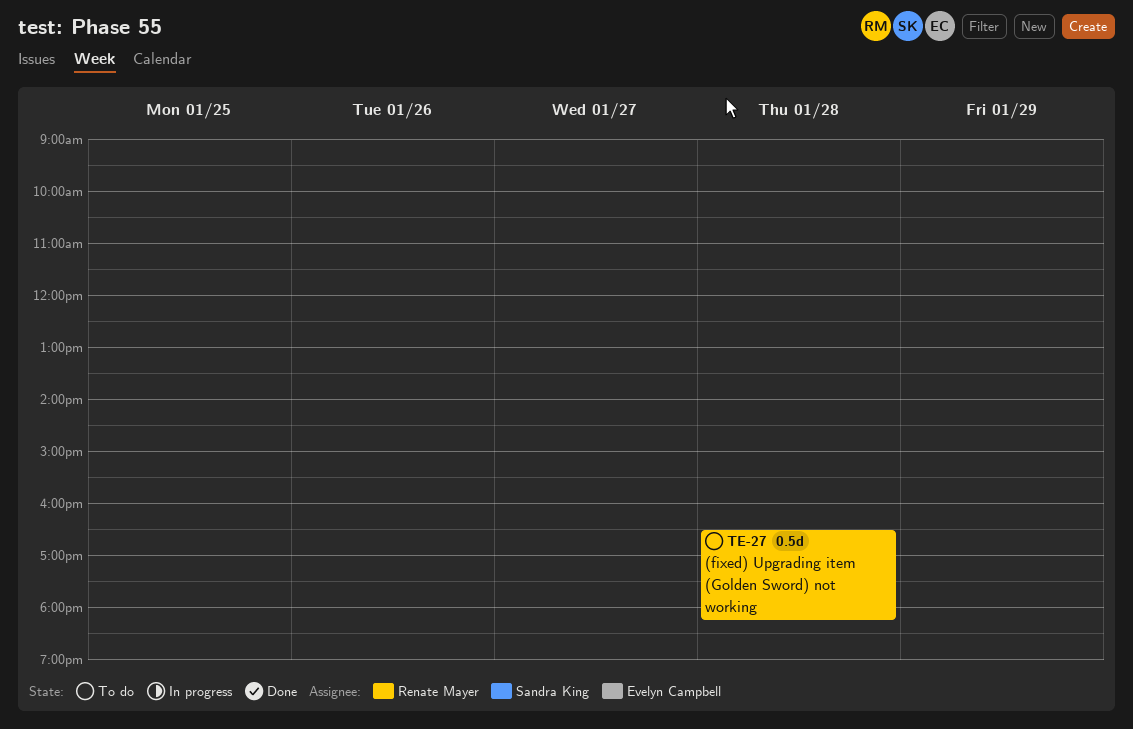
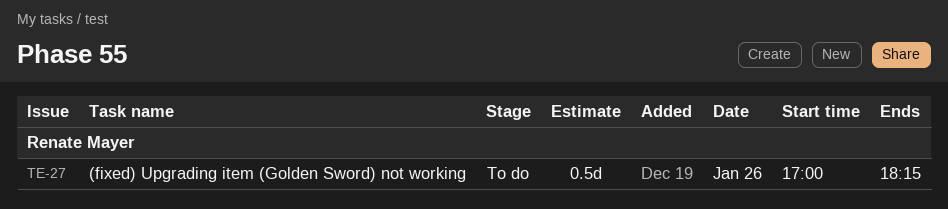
TE-27, day: Jan 28 -> Jan 26
TE-27, begins: 16:30 -> 17:00

